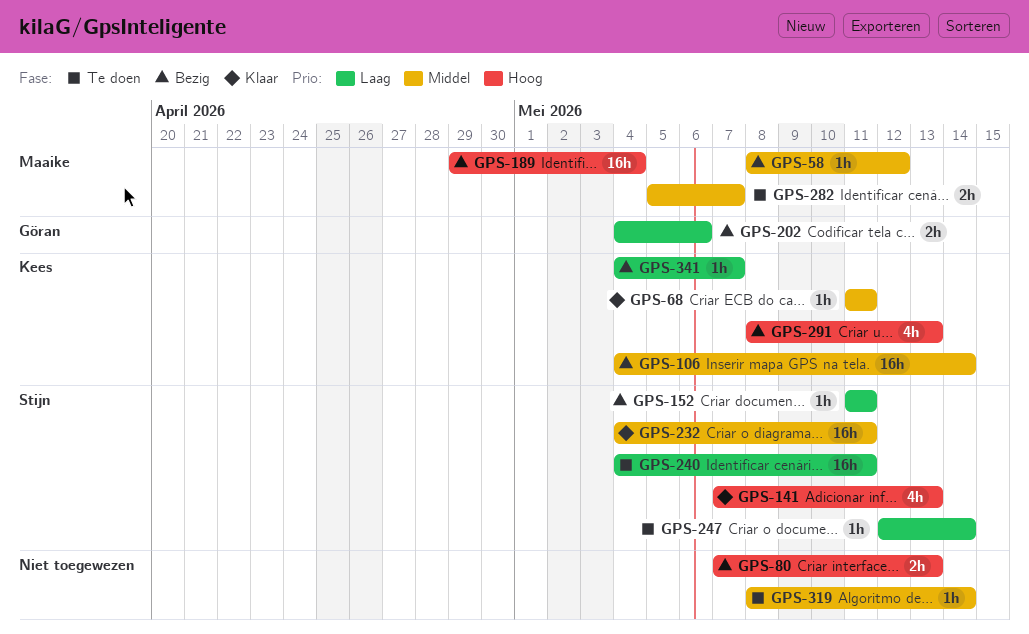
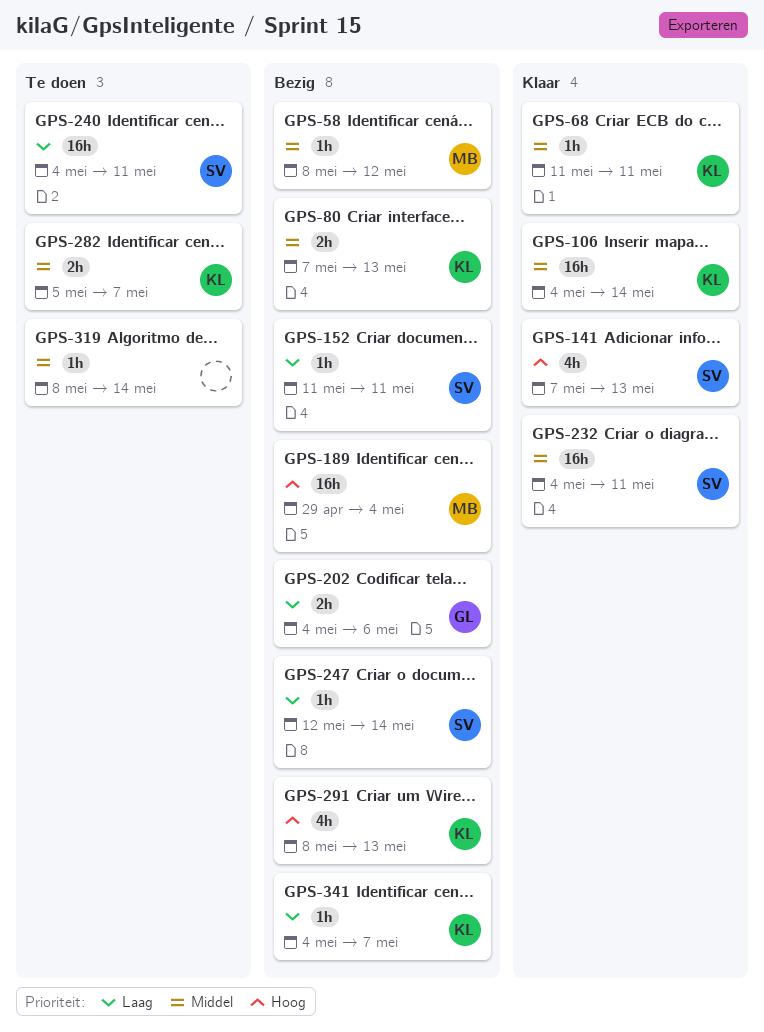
GPS-80, owner: none -> Kees
GPS-80, priority: Hoog -> Middel
GPS-106, status: Bezig -> Klaar
GPS-247, status: Te doen -> Bezig
GPS-282, owner: Maaike -> Kees

